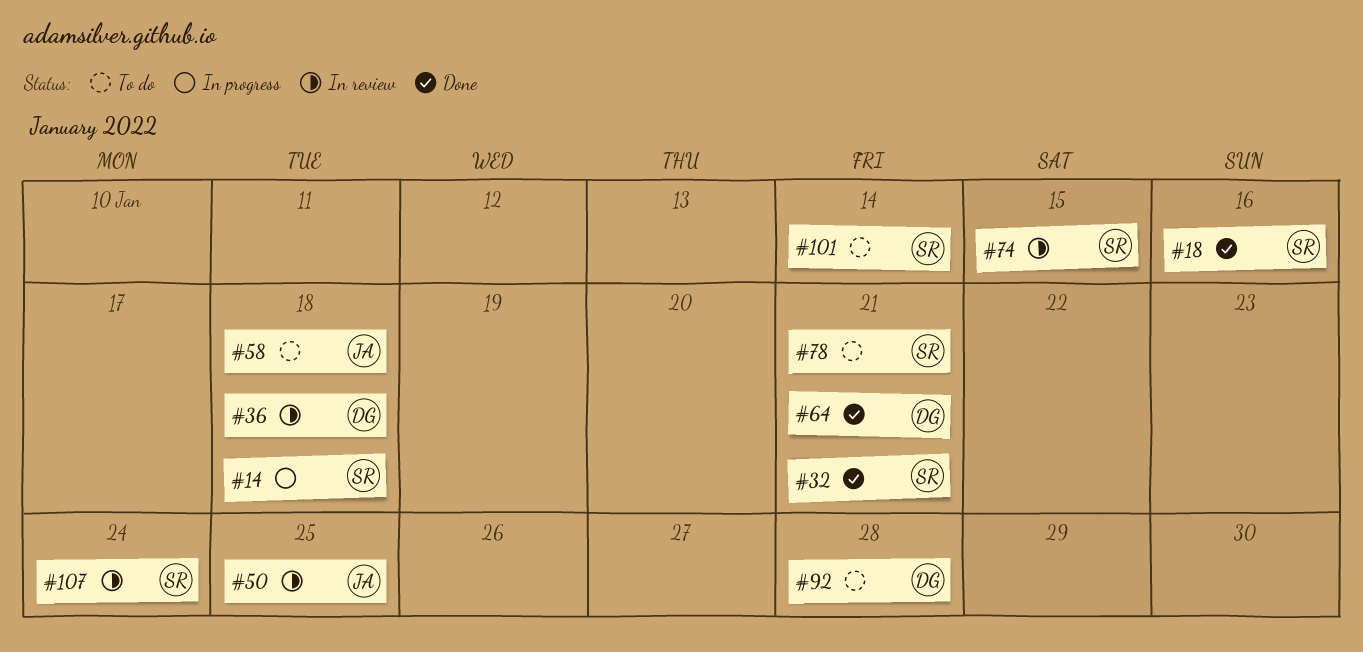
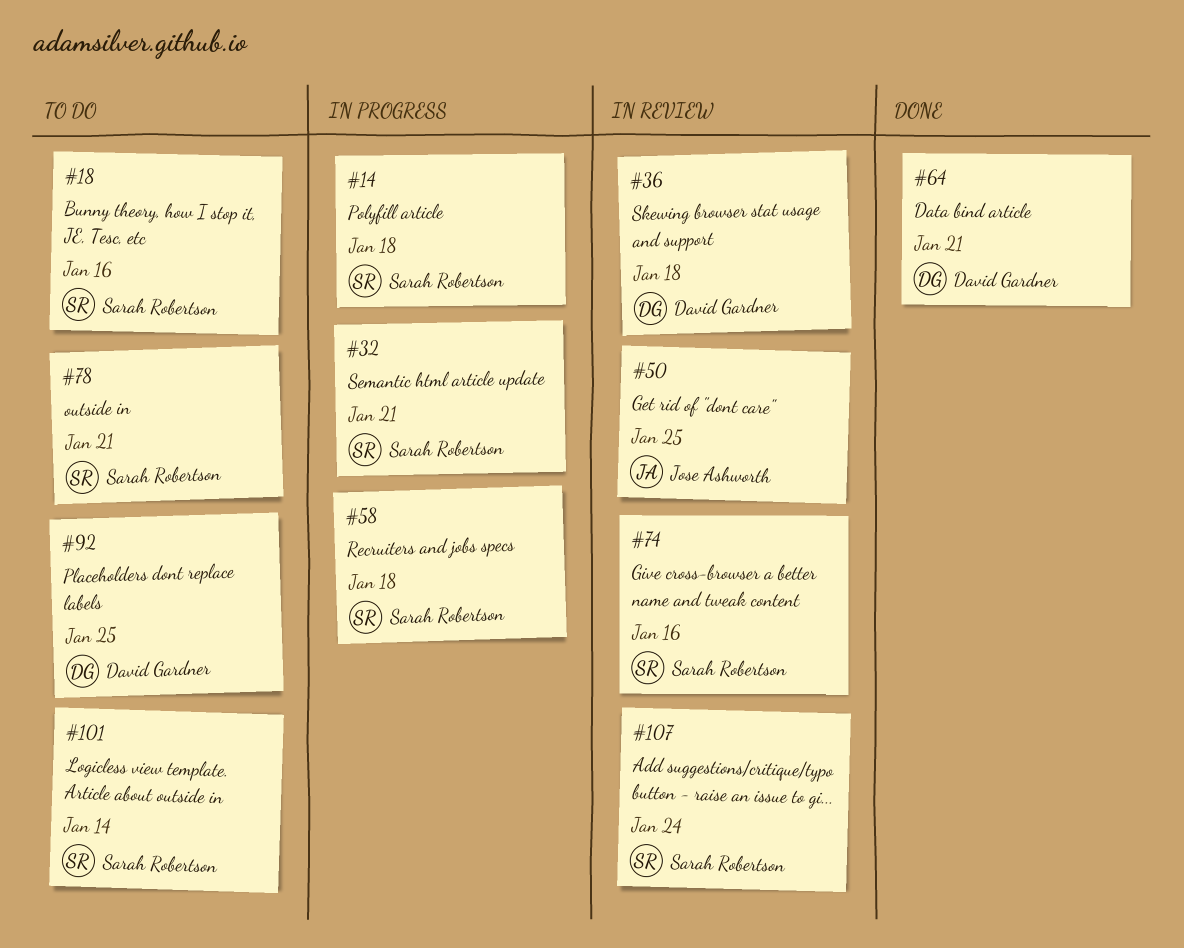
#18, status: Done -> To do
#32, status: Done -> In progress
#58, status: To do -> In progress
#58, owner: Jose Ashworth -> Sarah Robertson
#74, due: Jan 15 -> Jan 16
#92, due: Jan 28 -> Jan 25

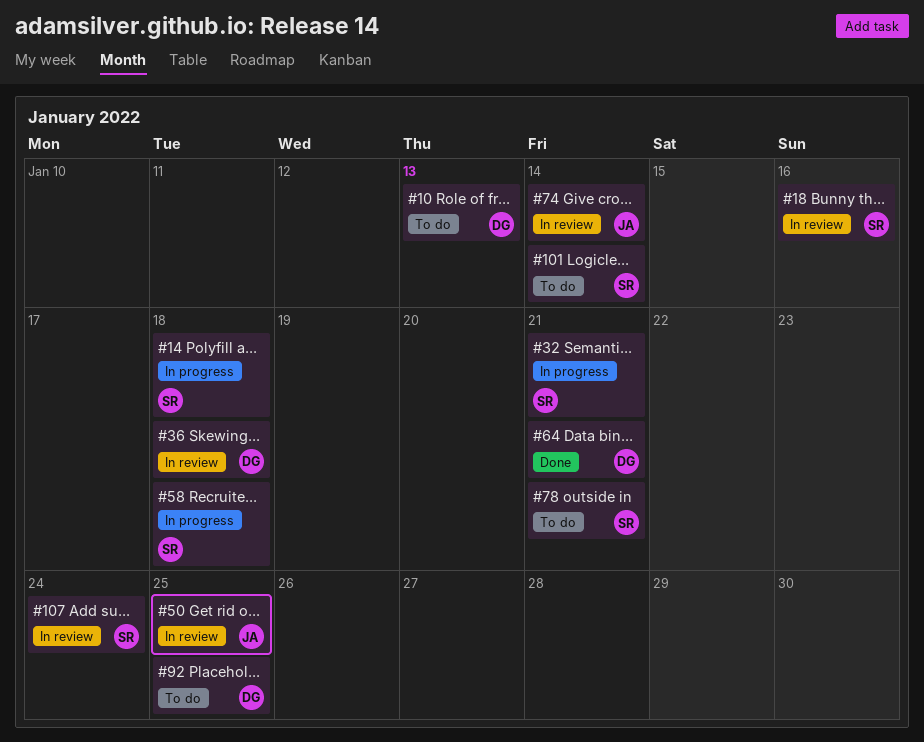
#10: none -> present
#18, status: To do -> In review
#74, owner: Sarah Robertson -> Jose Ashworth
#74, due: Jan 16 -> Jan 14

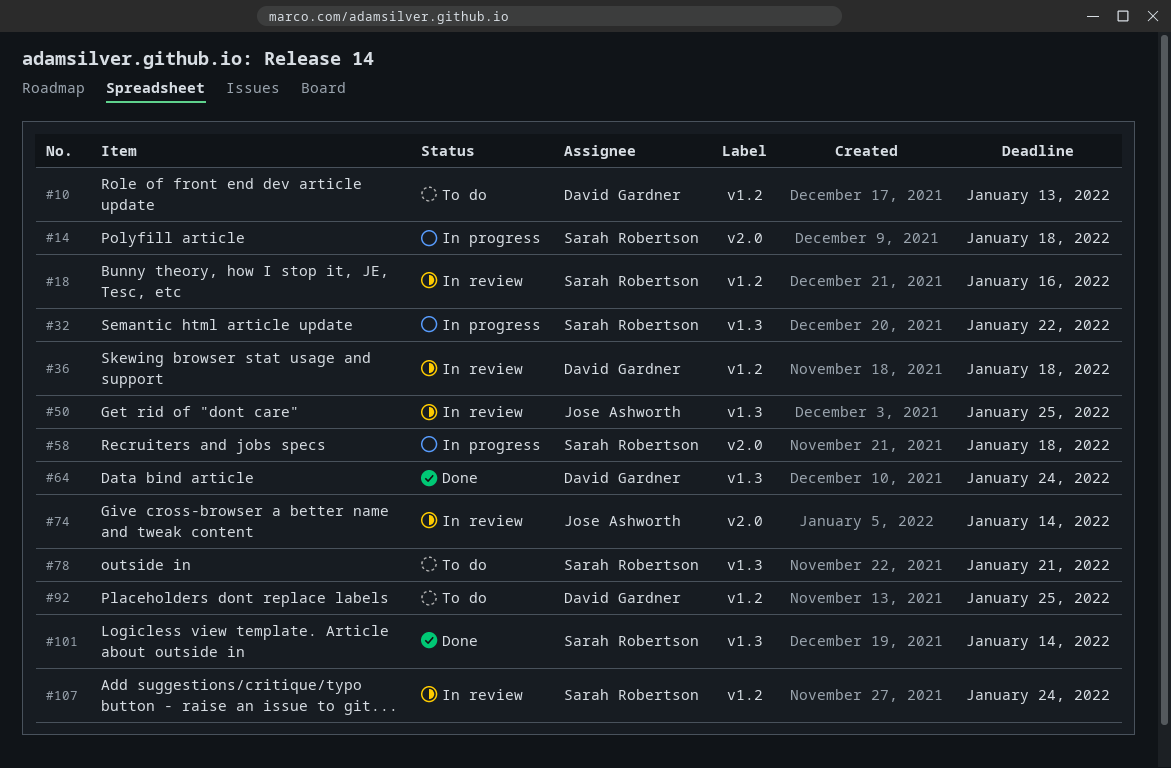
#32, due: Jan 21 -> Jan 22
#64, due: Jan 21 -> Jan 24
#101, status: To do -> Done

